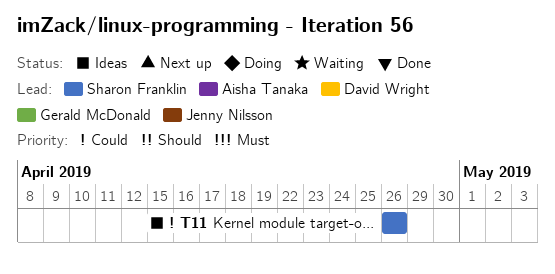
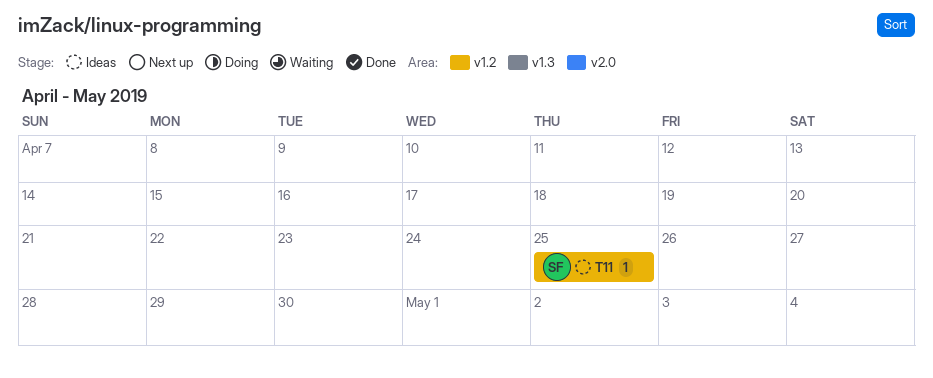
T11, start: Apr 26 -> Apr 25
T11, due: Apr 26 -> Apr 25

